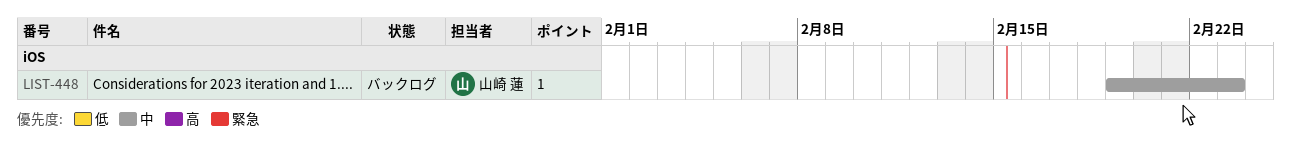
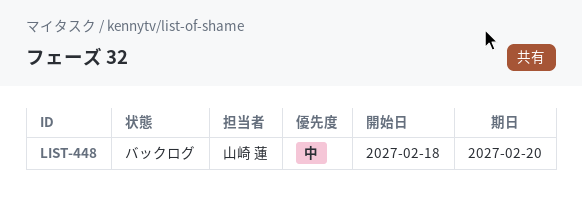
LIST-448, start: Feb 19 -> Feb 18
LIST-448, due: Feb 23 -> Feb 20

